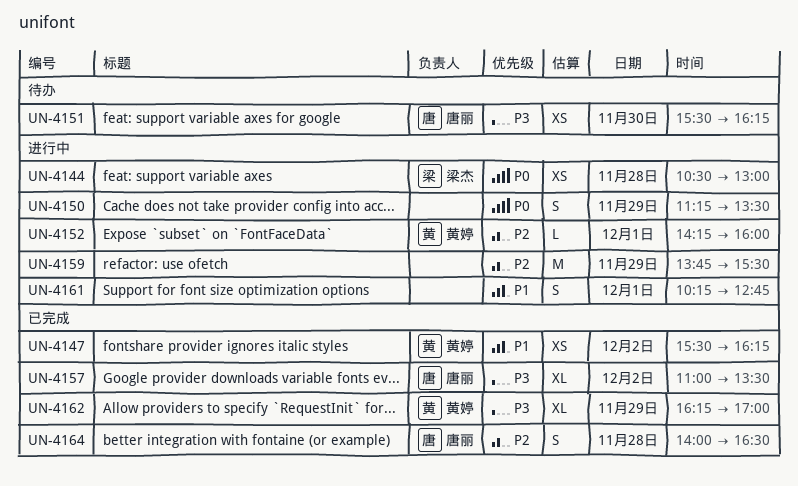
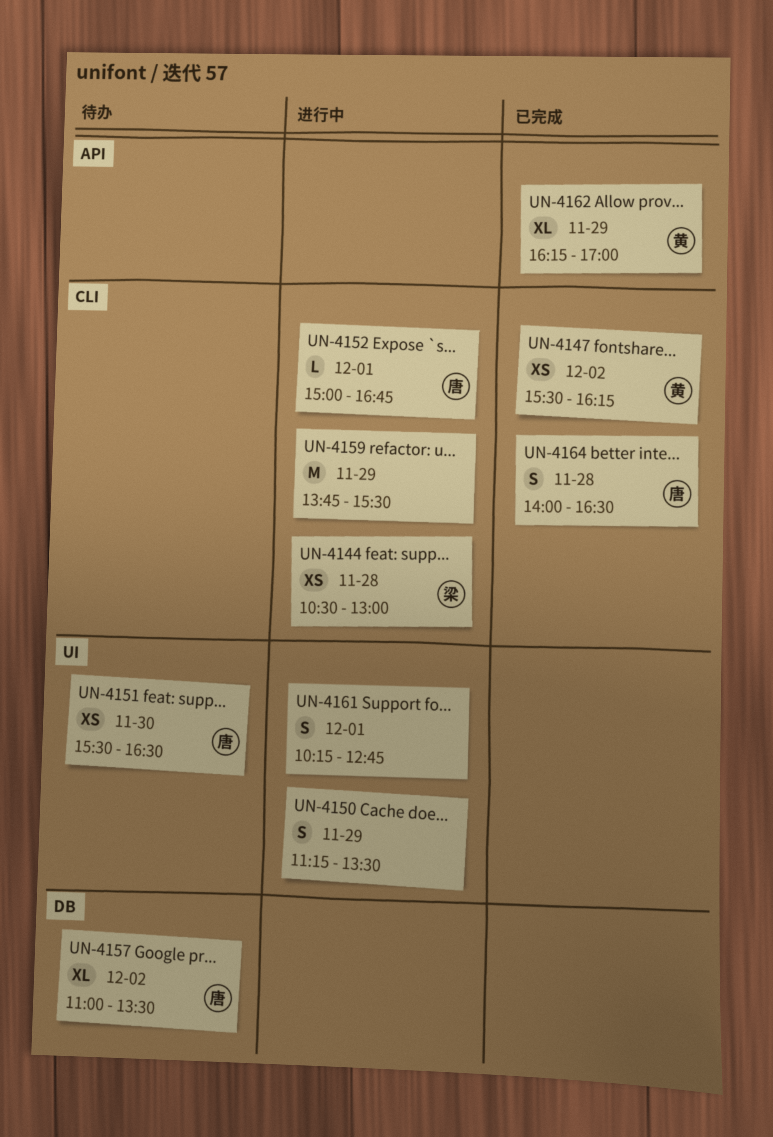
UN-4151, ends: 16:15 -> 16:30
UN-4152, owner: 黄婷 -> 唐丽
UN-4152, begins: 14:15 -> 15:00
UN-4152, ends: 16:00 -> 16:45
UN-4157, status: 已完成 -> 待办

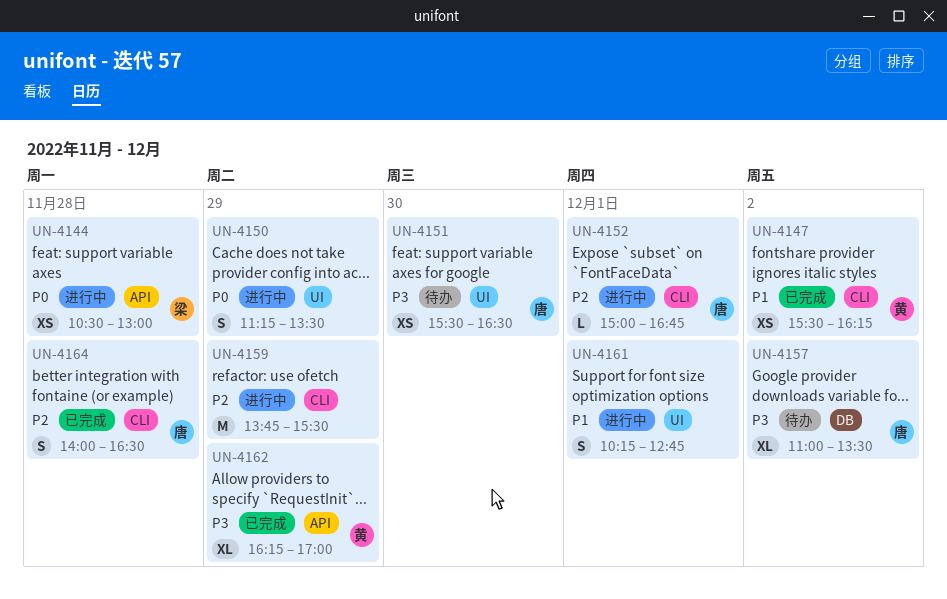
UN-4144, label: CLI -> API

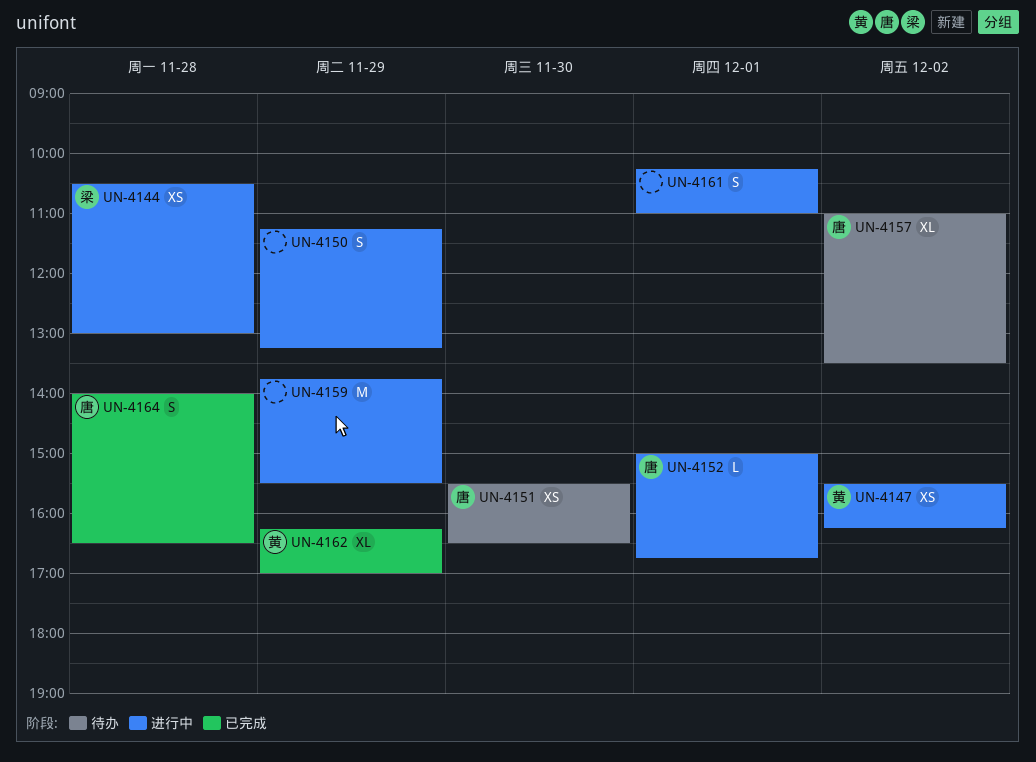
UN-4147, status: 已完成 -> 进行中
UN-4150, ends: 13:30 -> 13:15
UN-4161, ends: 12:45 -> 11:00

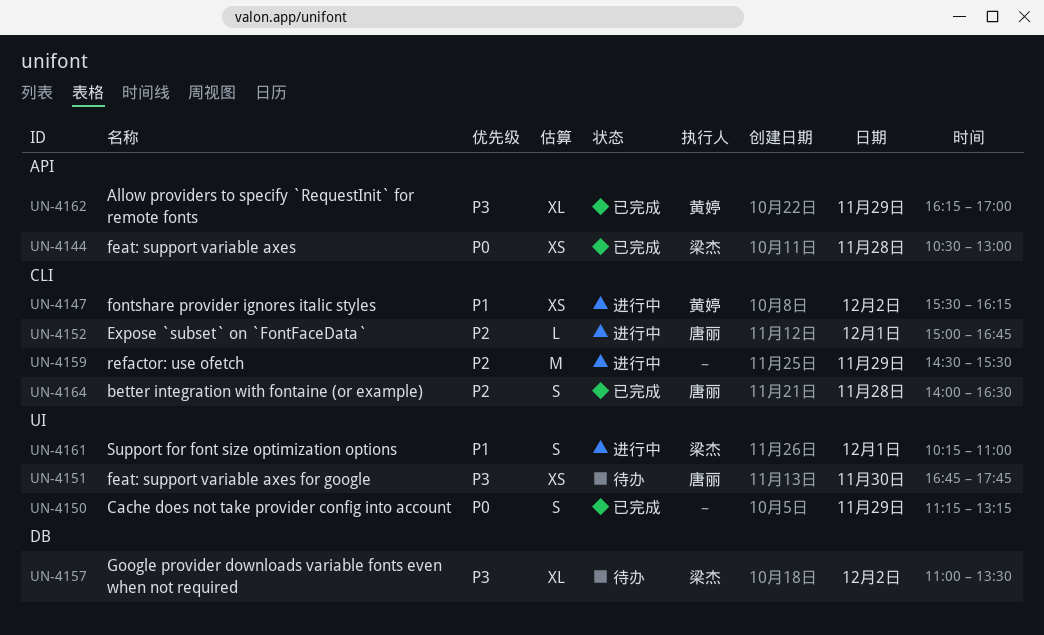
UN-4144, status: 进行中 -> 已完成
UN-4150, status: 进行中 -> 已完成
UN-4151, begins: 15:30 -> 16:45
UN-4151, ends: 16:30 -> 17:45
UN-4157, owner: 唐丽 -> 梁杰
UN-4159, begins: 13:45 -> 14:30
UN-4161, owner: none -> 梁杰

